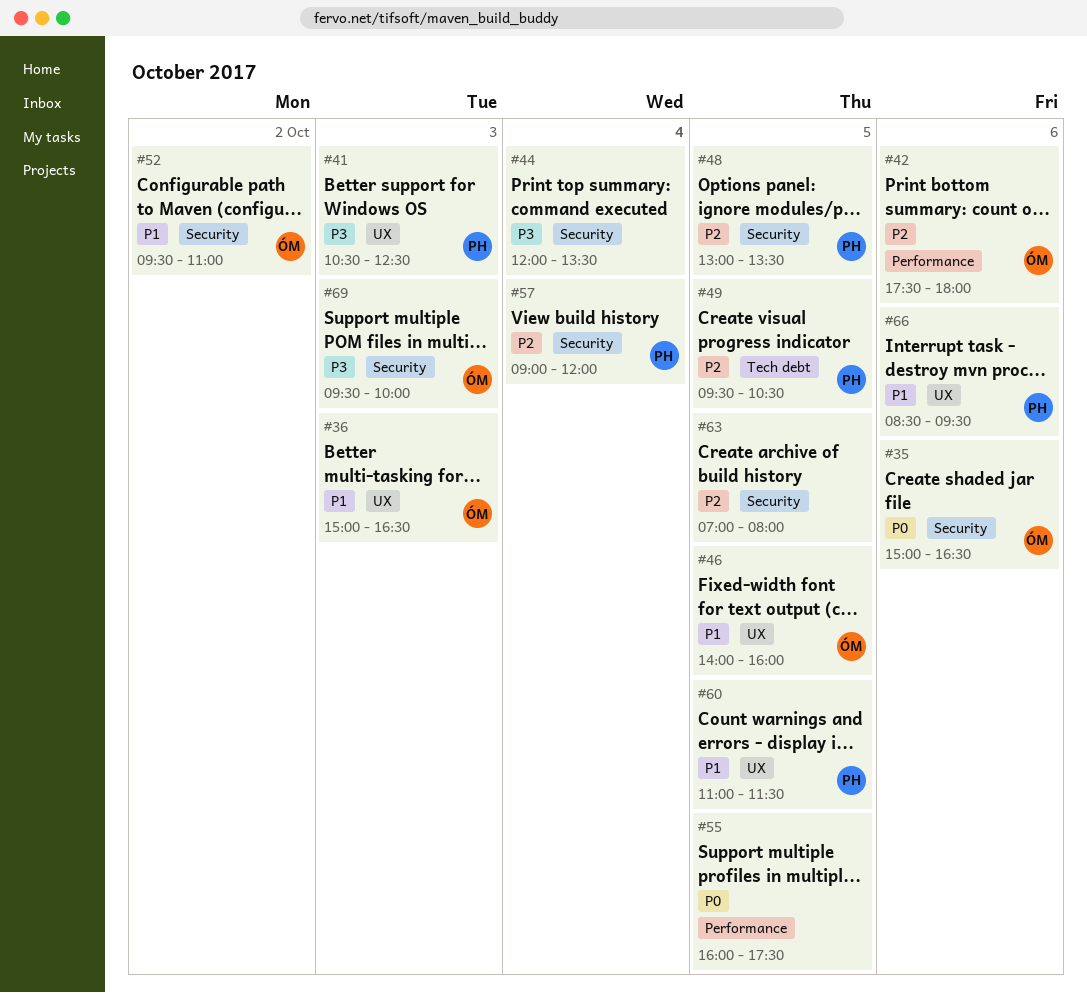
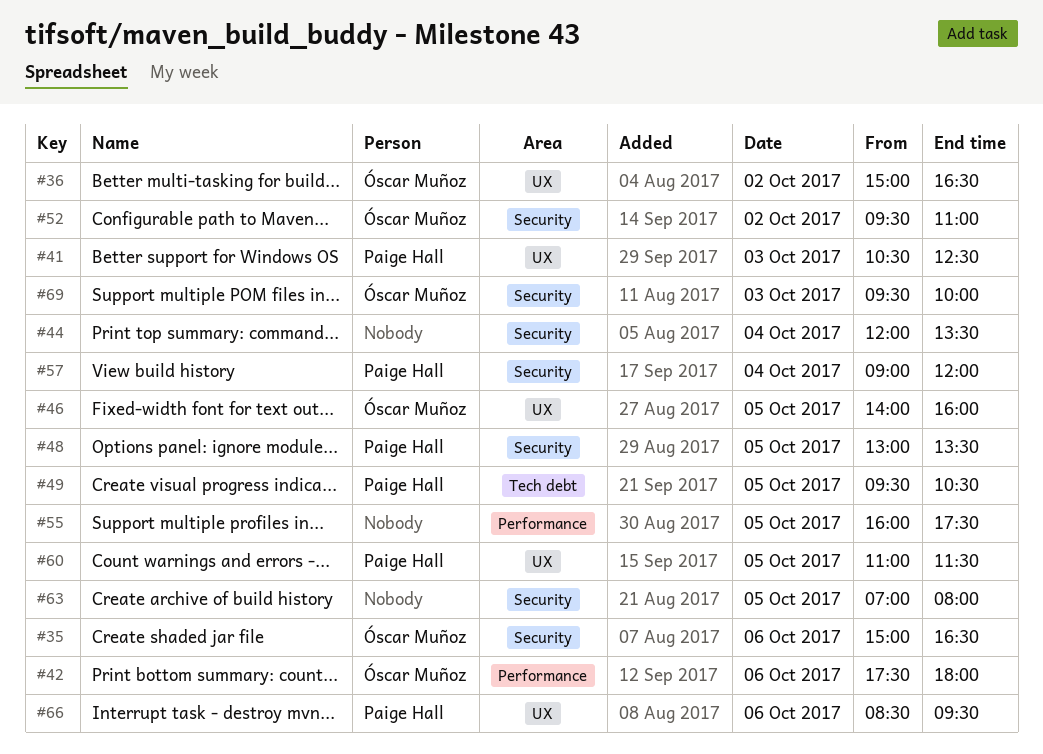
#36, day: Oct 3 -> Oct 2

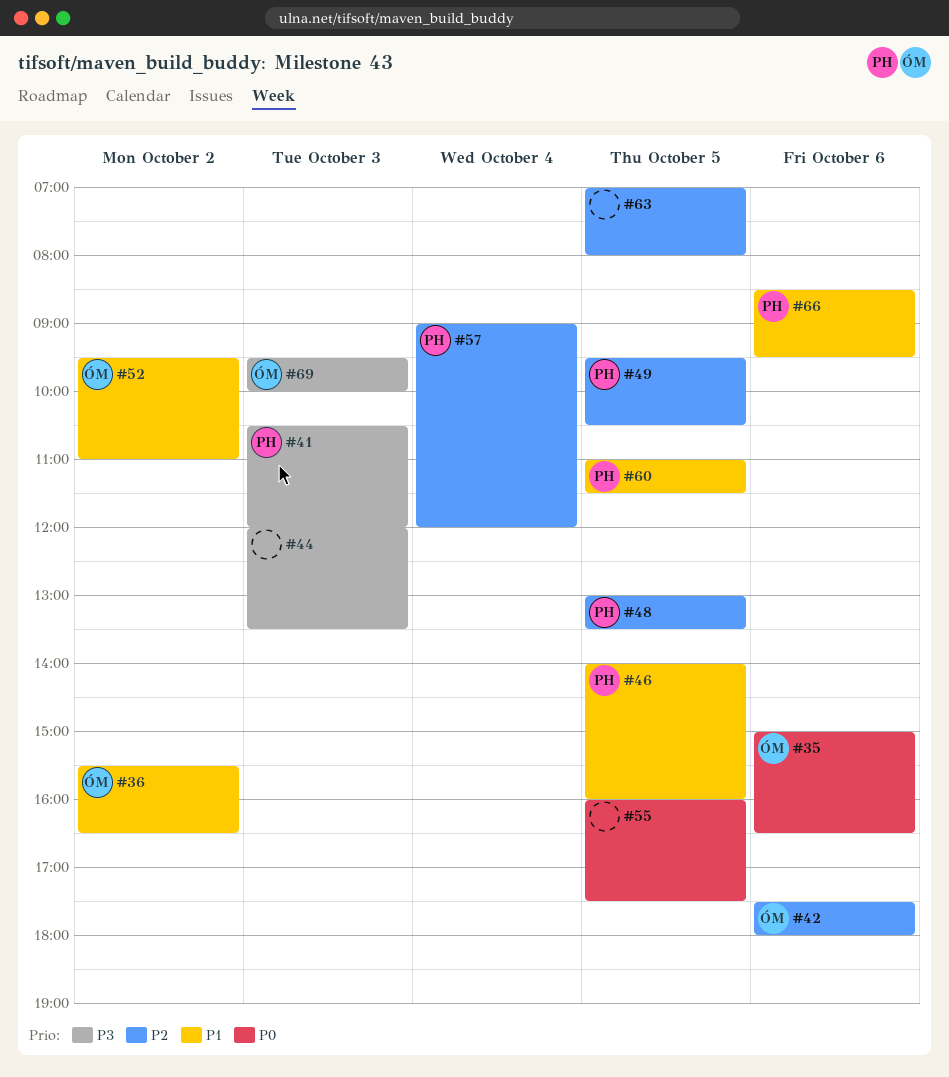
#36, begins: 15:00 -> 15:30
#41, ends: 12:30 -> 12:00
#44, day: Oct 4 -> Oct 3
#46, owner: Óscar Muñoz -> Paige Hall

